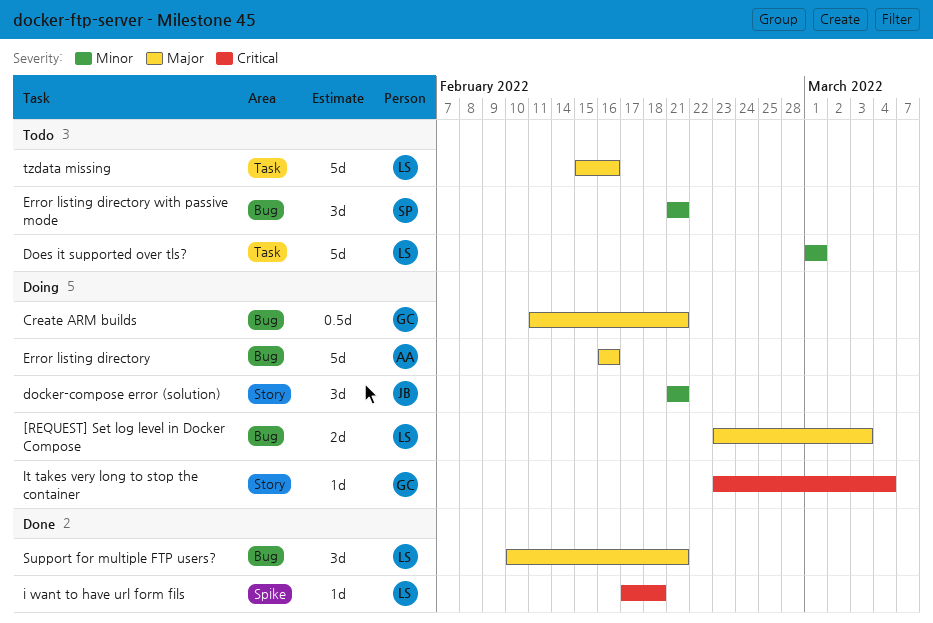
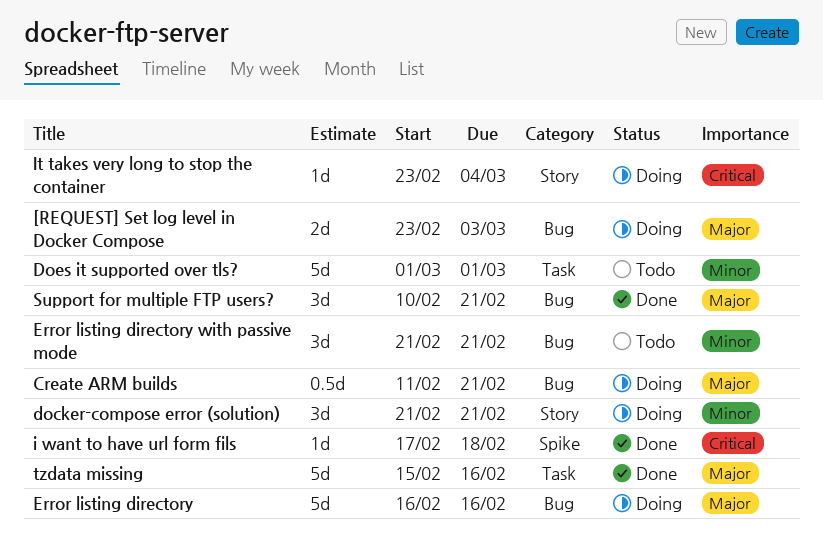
tzdata missing, status: Todo -> Done

